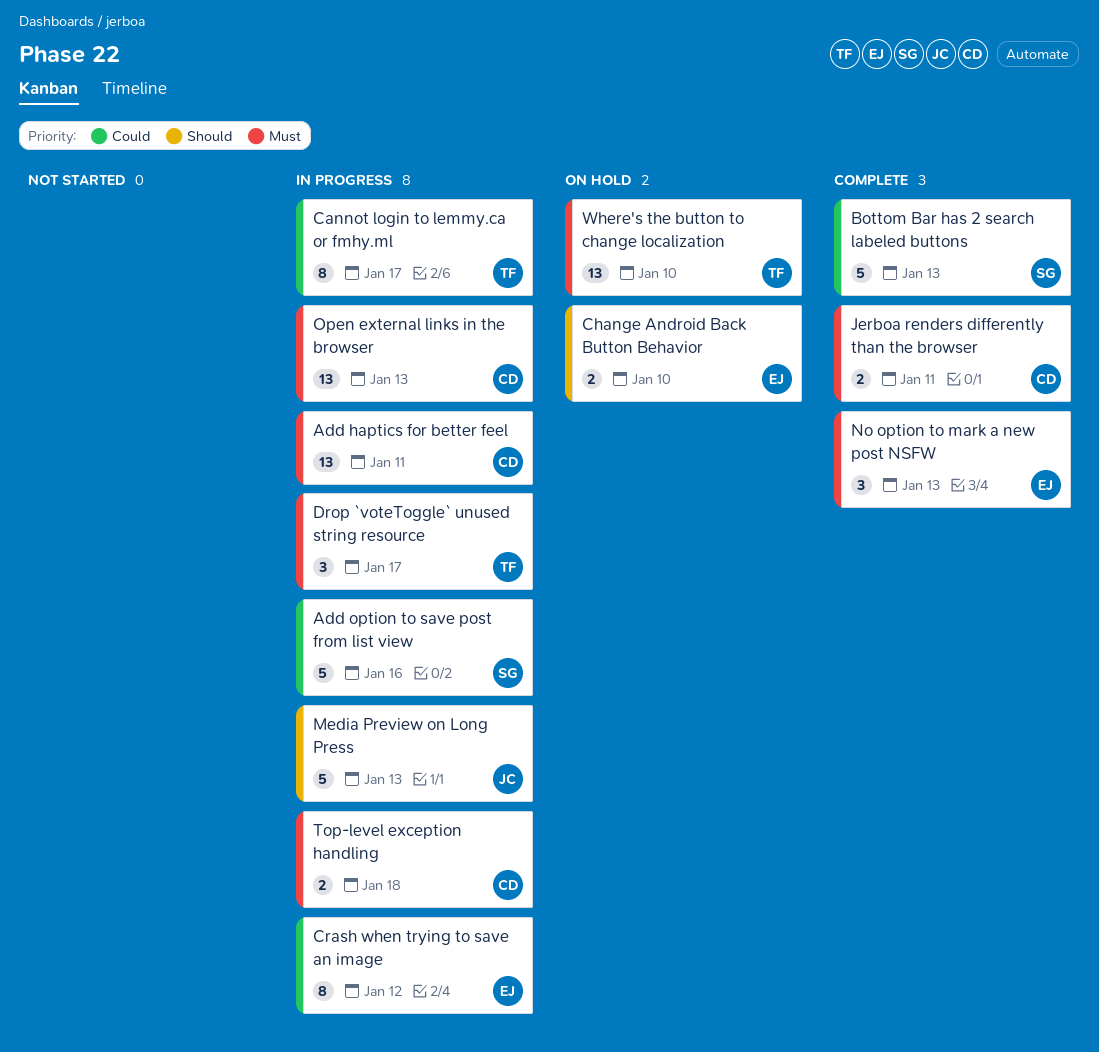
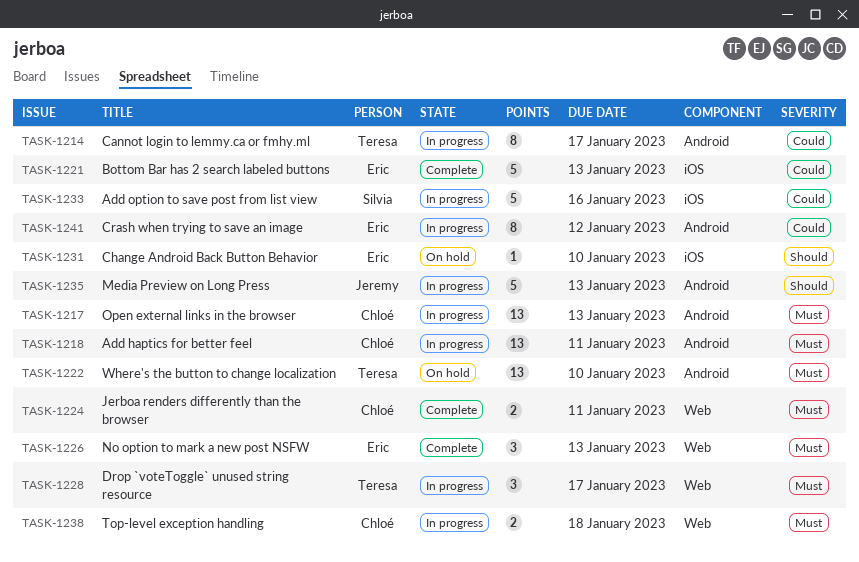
Bottom Bar has 2 search labeled buttons, owner: Silvia -> Eric
Change Android Back Button Behavior, estimate: 2 -> 1

